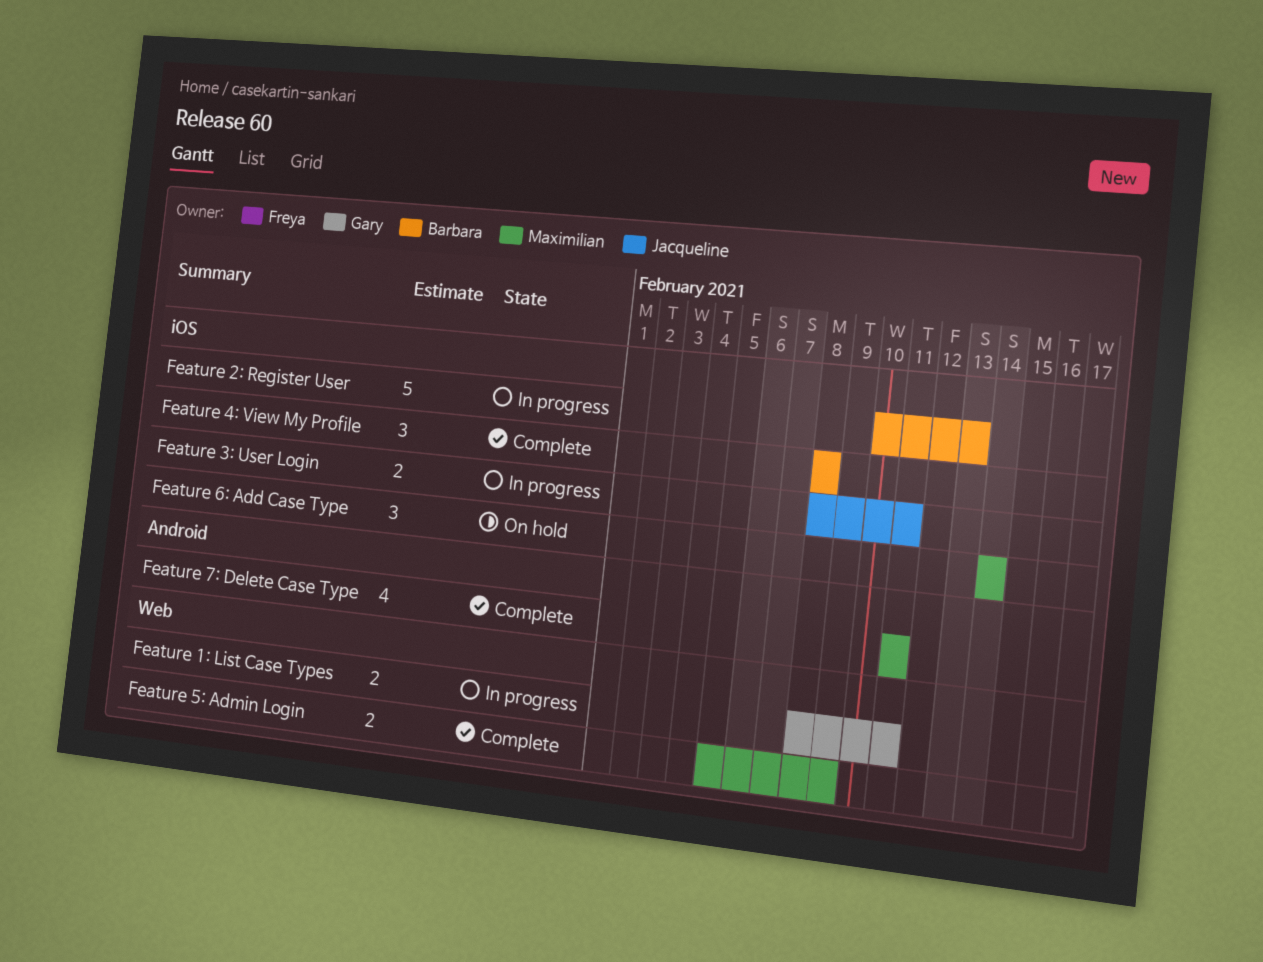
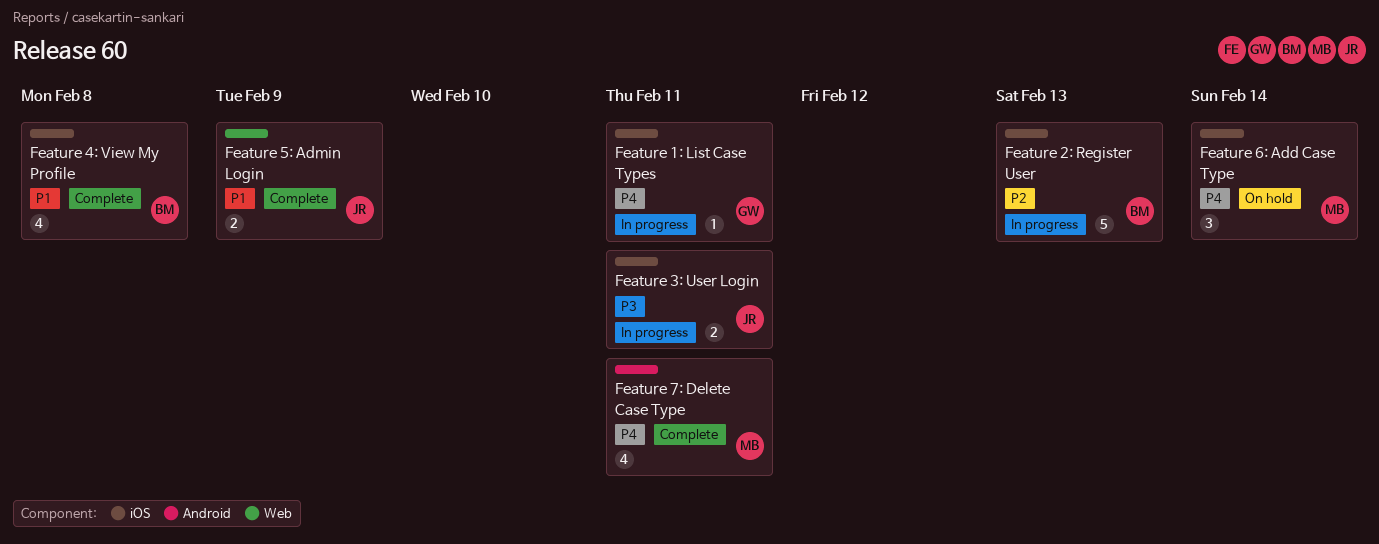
Feature 1: List Case Types, label: Web -> iOS
Feature 1: List Case Types, estimate: 2 -> 1
Feature 4: View My Profile, estimate: 3 -> 4
Feature 5: Admin Login, owner: Maximilian -> Jacqueline

